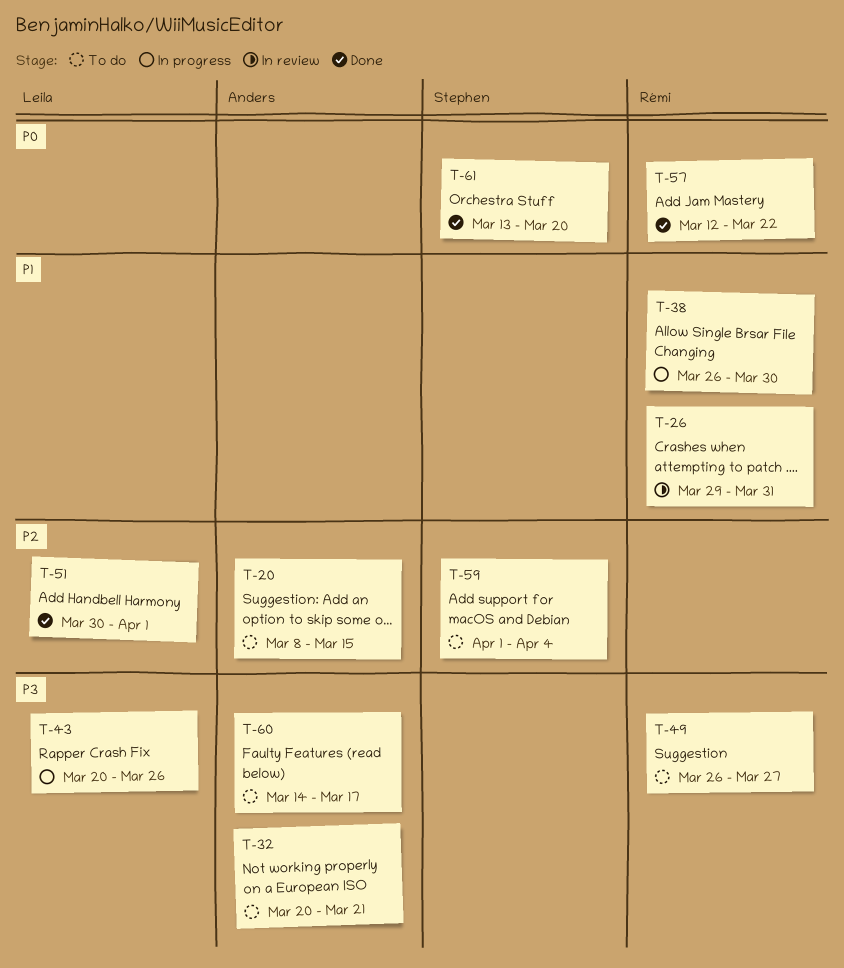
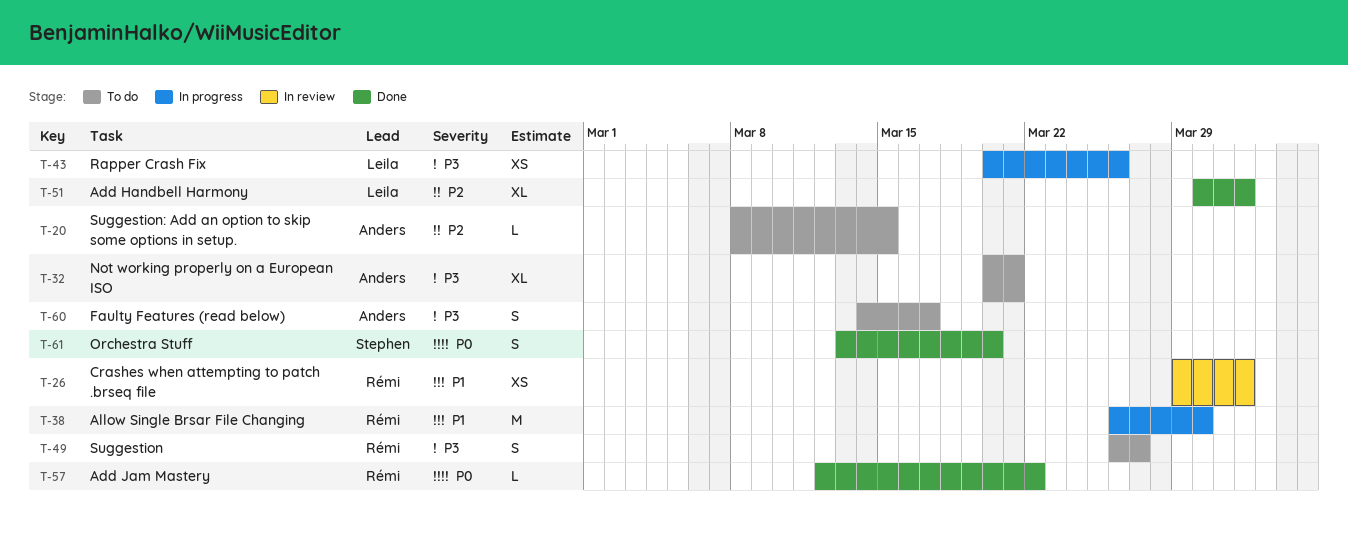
T-26, due: Mar 31 -> Apr 1
T-59: present -> none

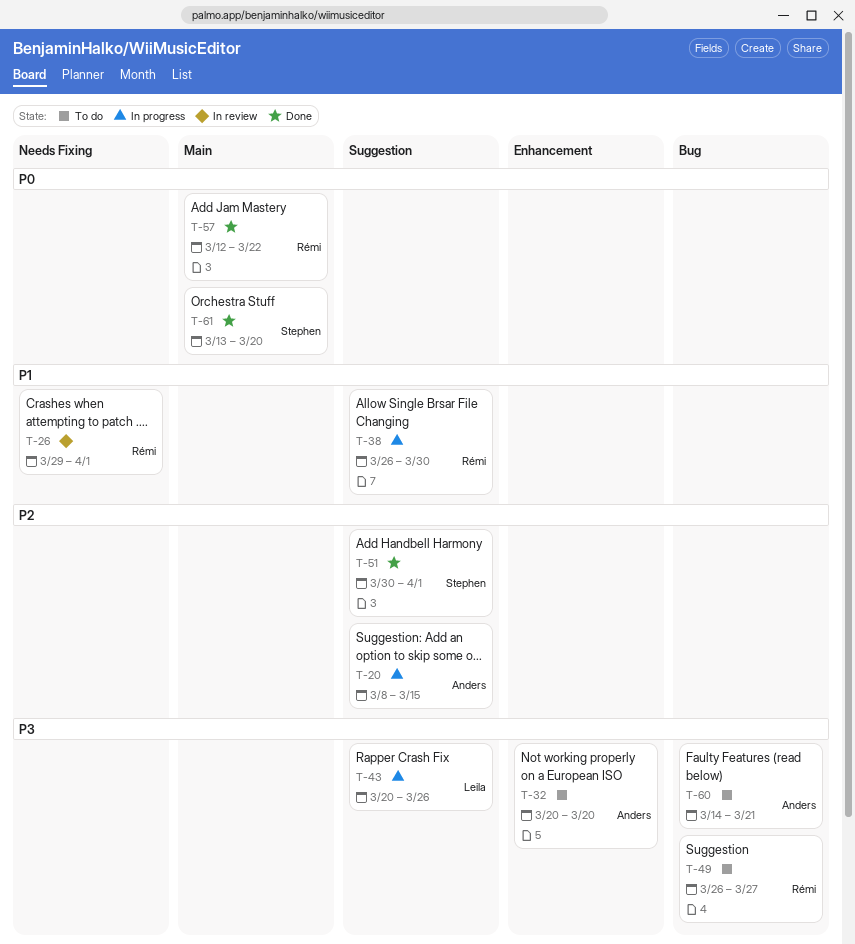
T-20, status: To do -> In progress
T-32, due: Mar 21 -> Mar 20
T-51, owner: Leila -> Stephen
T-60, due: Mar 17 -> Mar 21

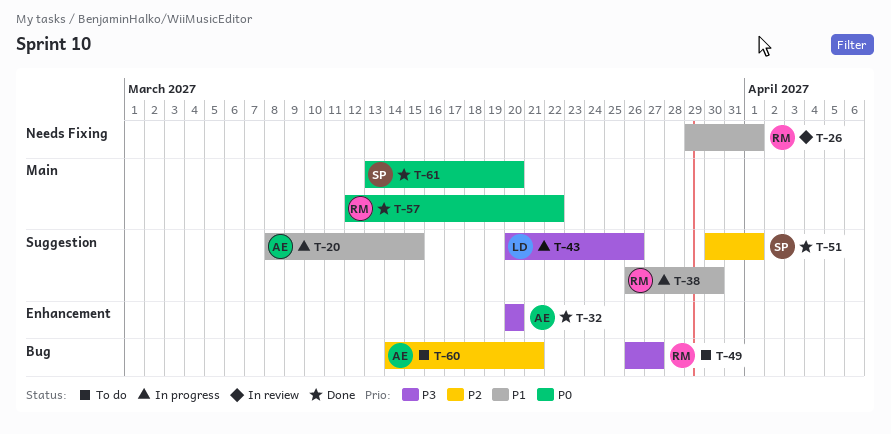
T-20, priority: P2 -> P1
T-32, status: To do -> Done
T-60, priority: P3 -> P2

